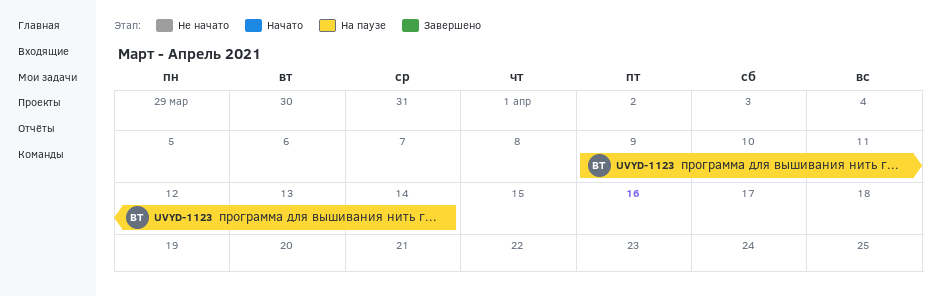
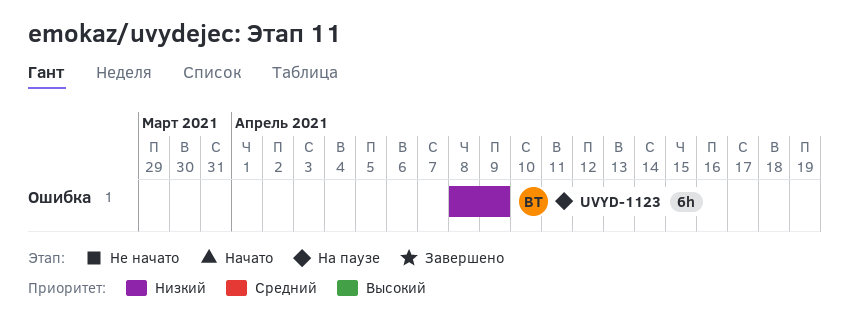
UVYD-1123, start: Apr 9 -> Apr 8
UVYD-1123, due: Apr 14 -> Apr 9

